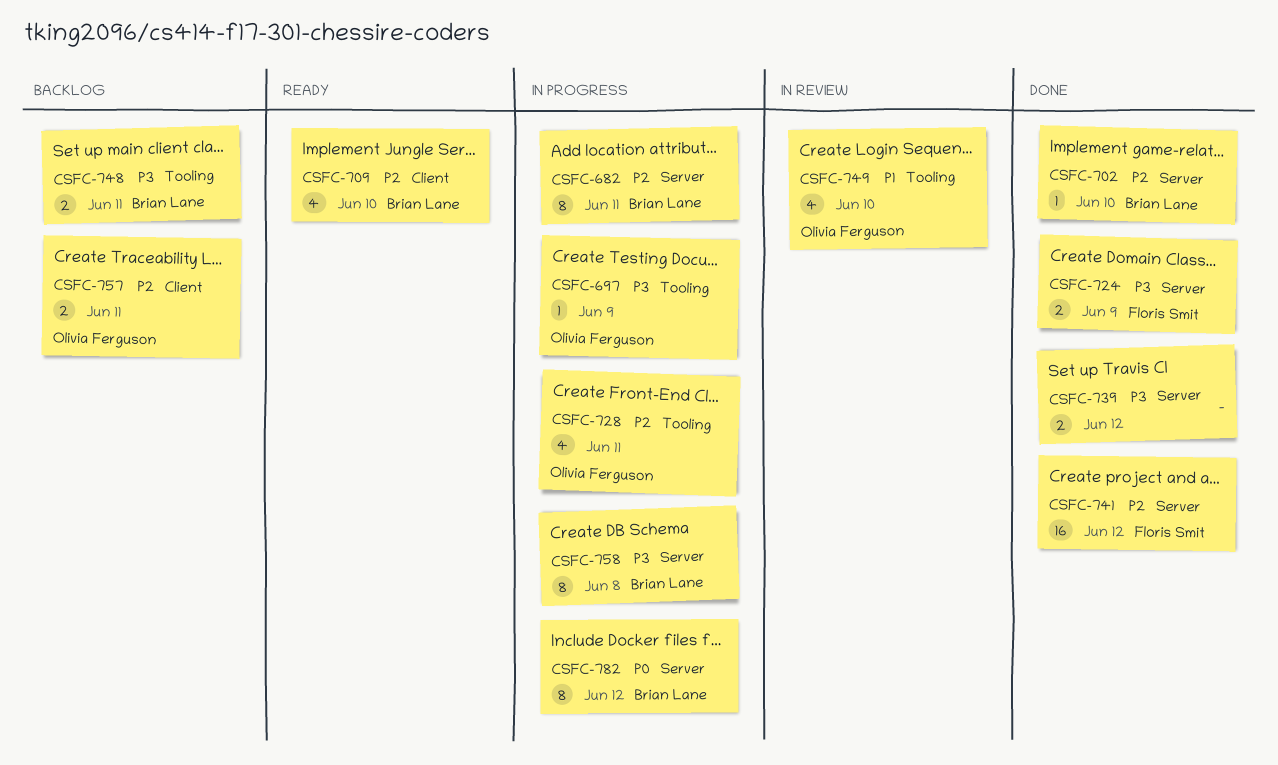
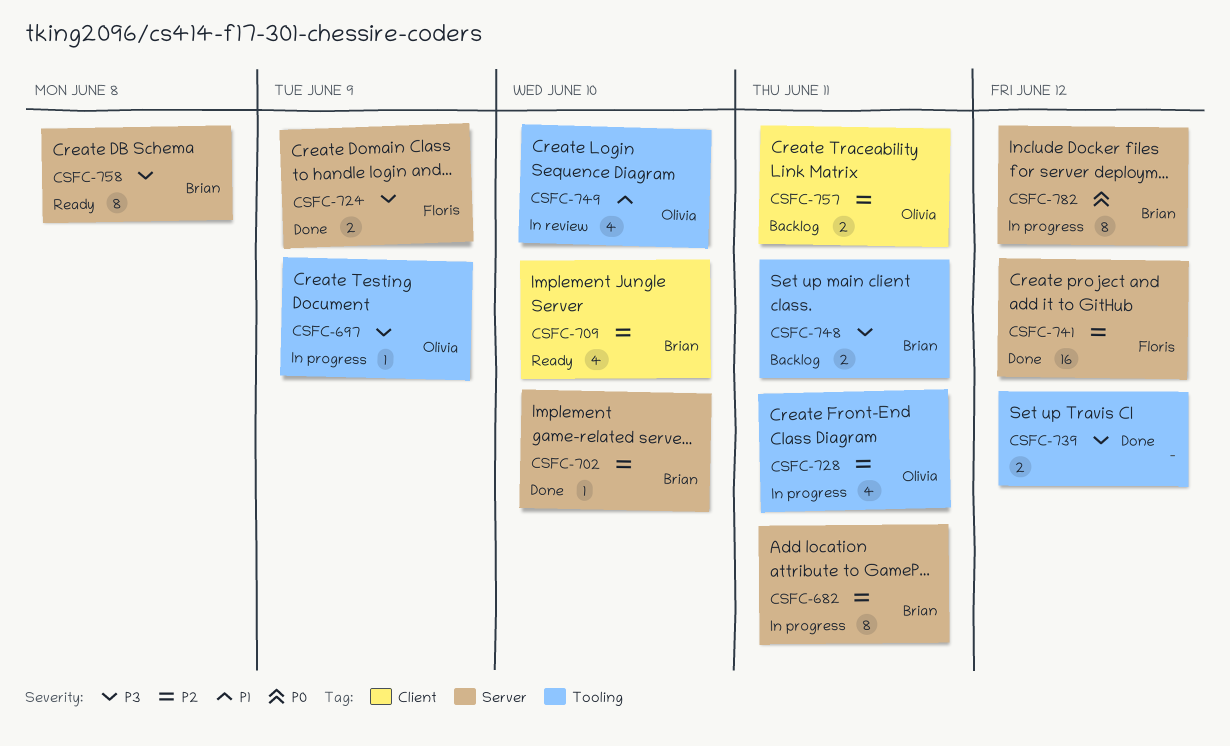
CSFC-739, label: Server -> Tooling
CSFC-758, status: In progress -> Ready

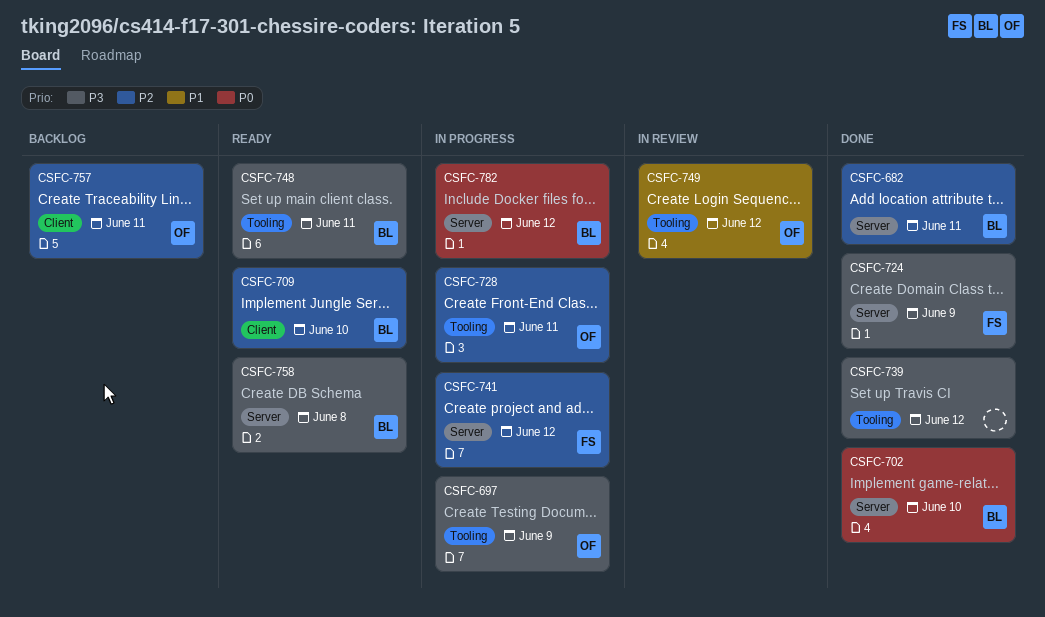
CSFC-682, status: In progress -> Done
CSFC-702, priority: P2 -> P0
CSFC-741, status: Done -> In progress
CSFC-748, status: Backlog -> Ready
CSFC-749, due: Jun 10 -> Jun 12

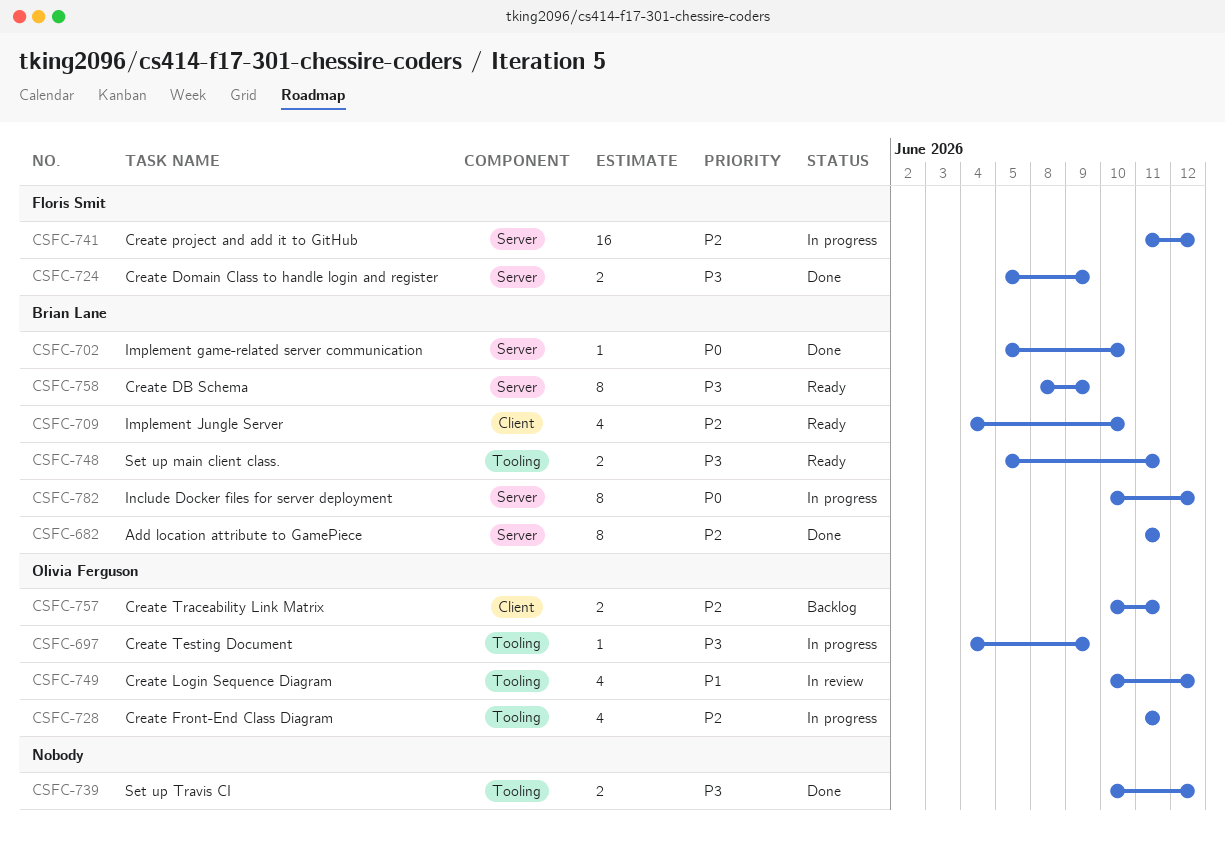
CSFC-758, due: Jun 8 -> Jun 9

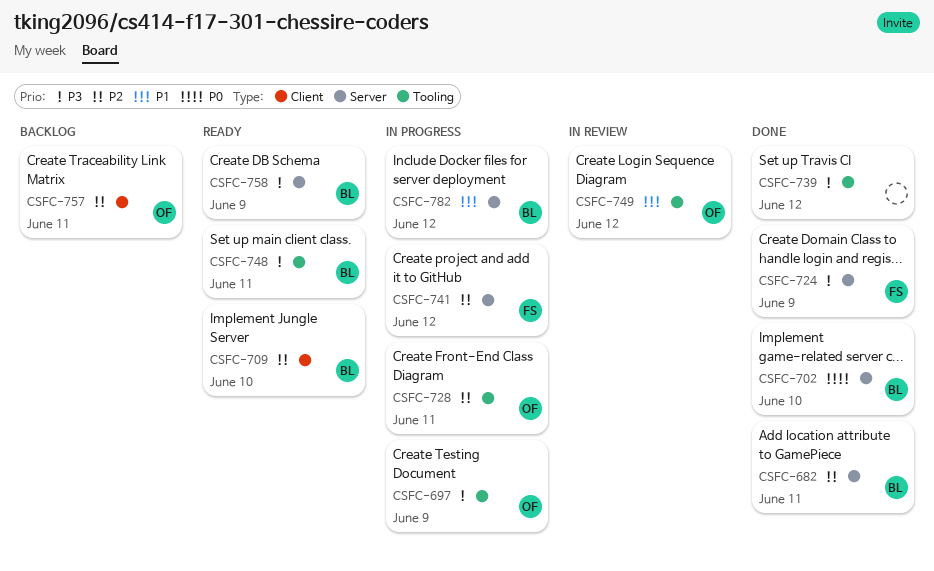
CSFC-782, priority: P0 -> P1

